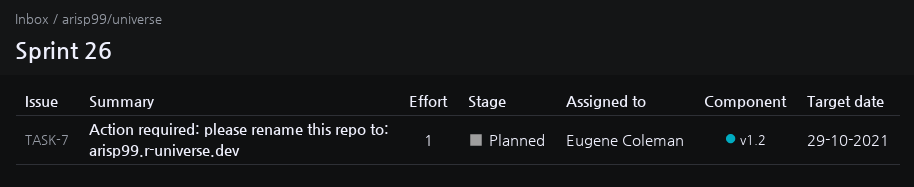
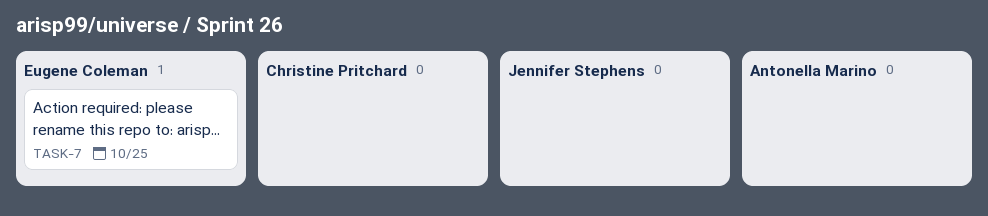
TASK-7, due: Oct 29 -> Oct 25

